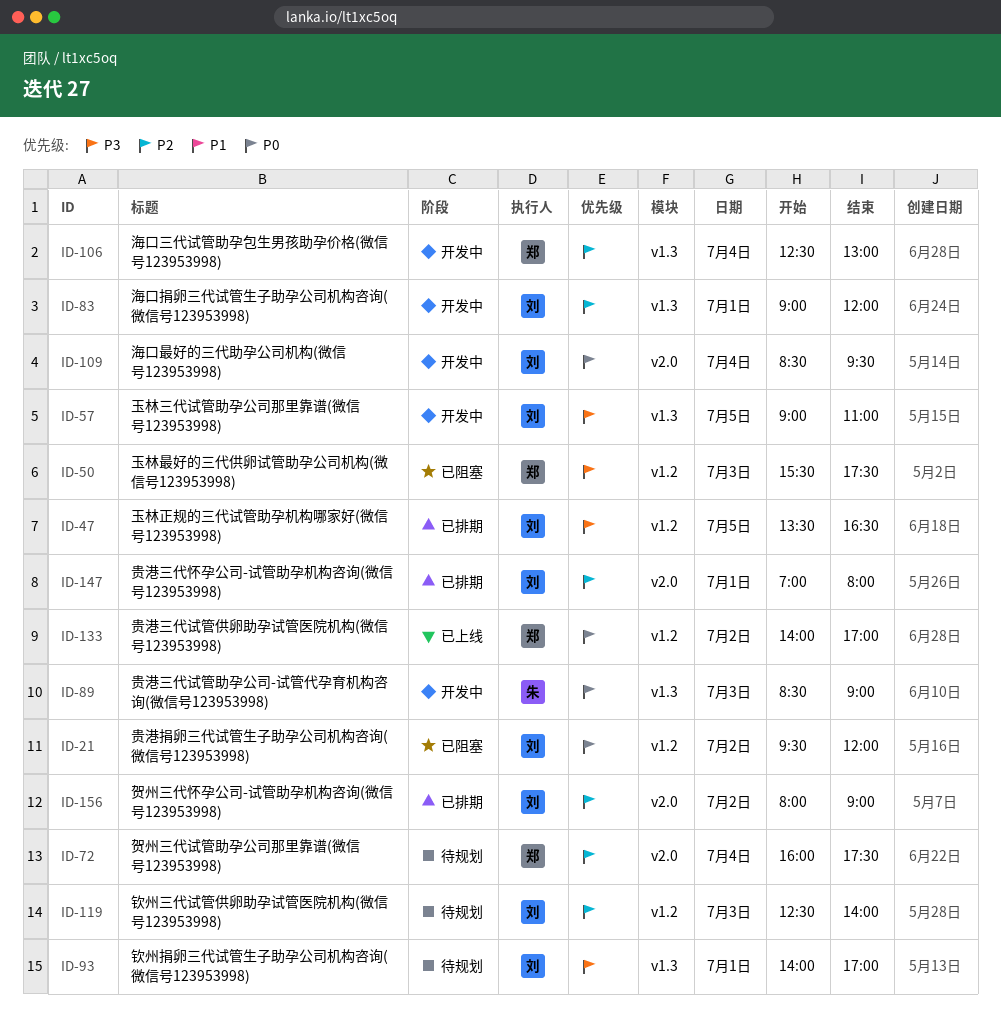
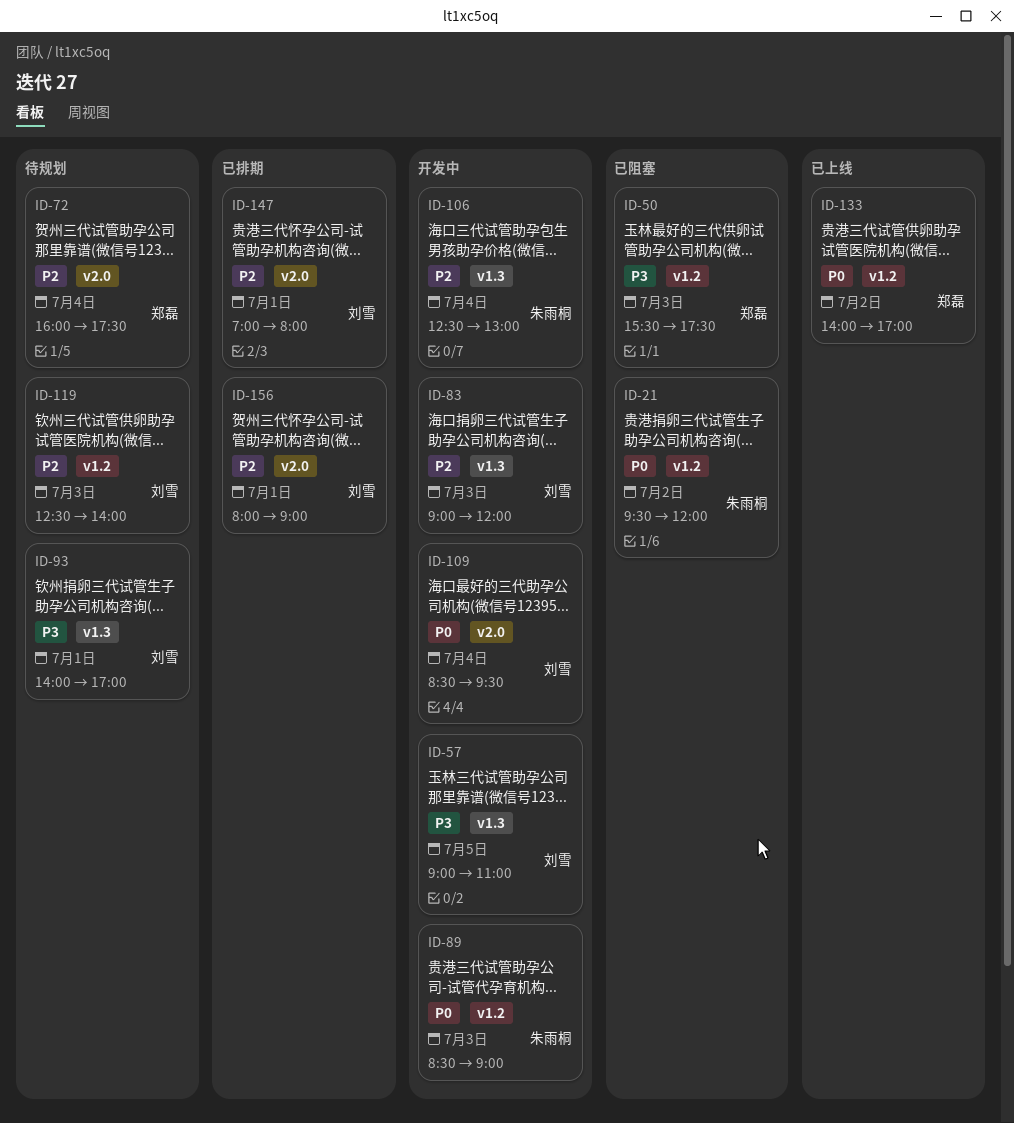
ID-21, owner: 刘雪 -> 朱雨桐
ID-47: present -> none
ID-83, day: Jul 1 -> Jul 3
ID-89, label: v1.3 -> v1.2
ID-106, owner: 郑磊 -> 朱雨桐
ID-156, day: Jul 2 -> Jul 1

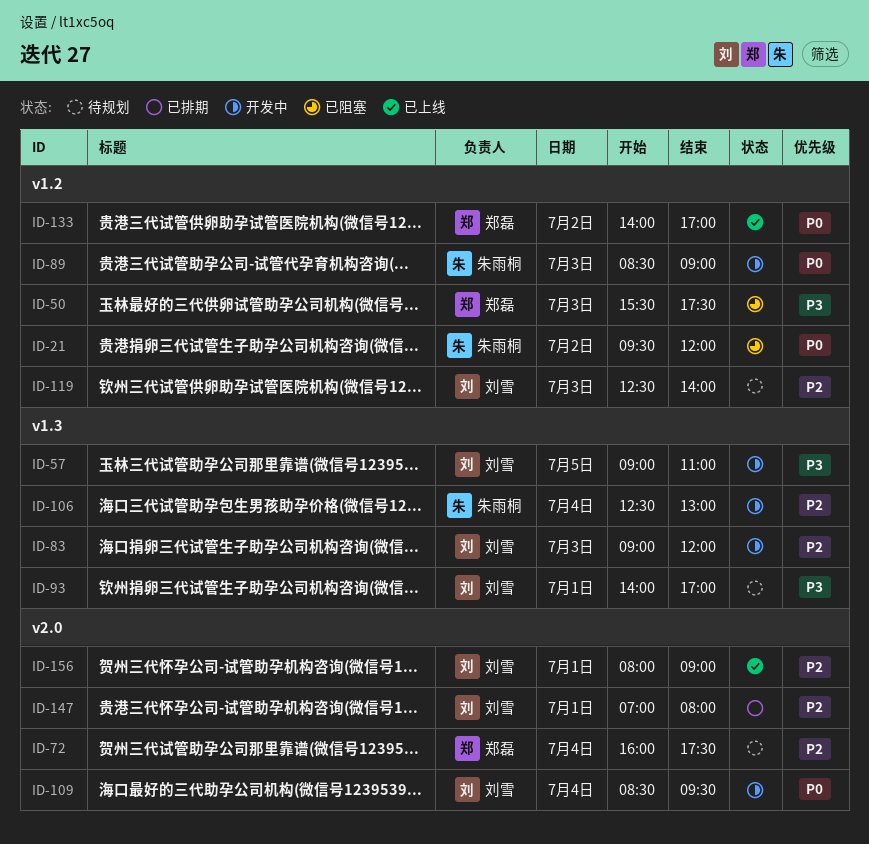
ID-156, status: 已排期 -> 已上线

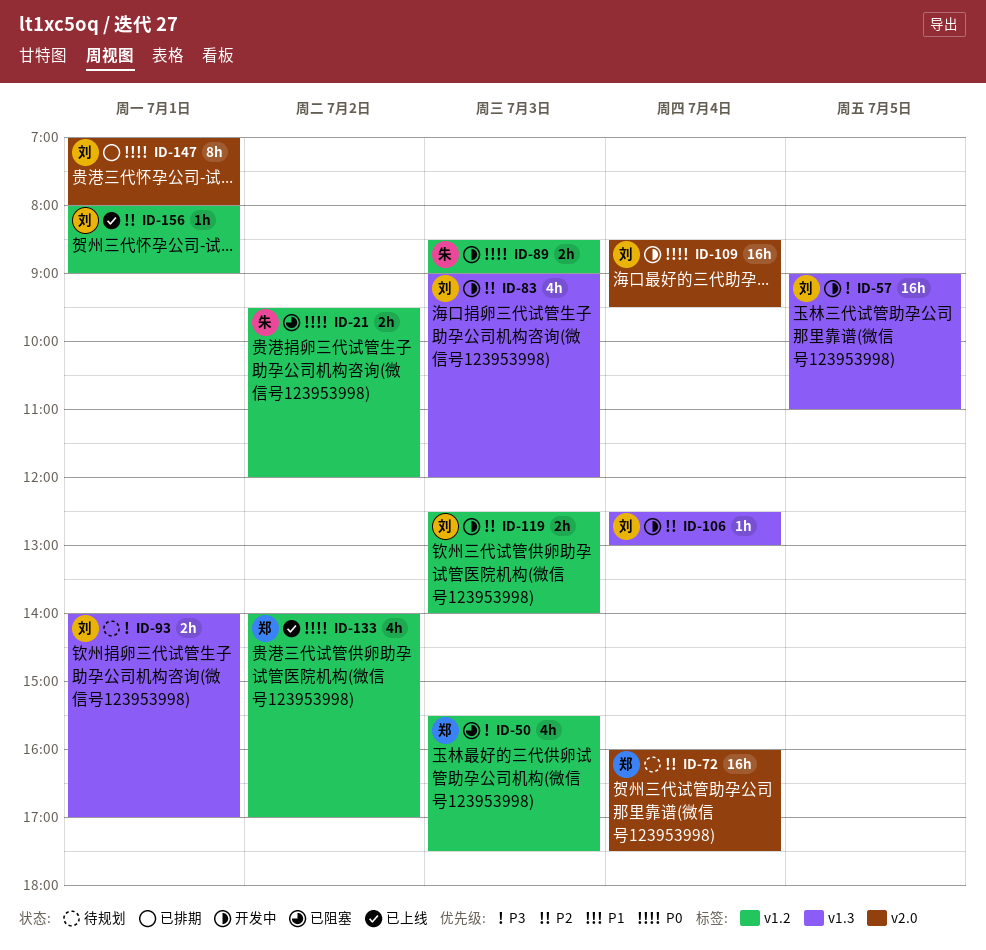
ID-106, owner: 朱雨桐 -> 刘雪
ID-119, status: 待规划 -> 开发中
ID-147, priority: P2 -> P0
ID-156, label: v2.0 -> v1.2

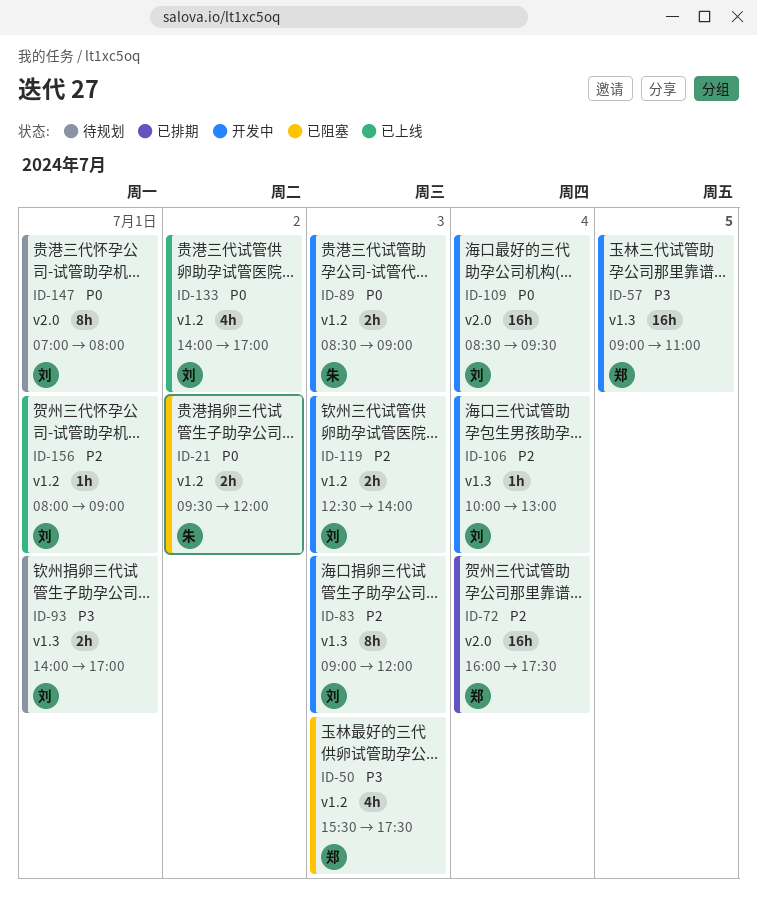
ID-57, owner: 刘 -> 郑
ID-72, status: 待规划 -> 已排期
ID-83, estimate: 4h -> 8h
ID-106, begins: 12:30 -> 10:00
ID-133, owner: 郑 -> 刘
ID-147, status: 已排期 -> 待规划

